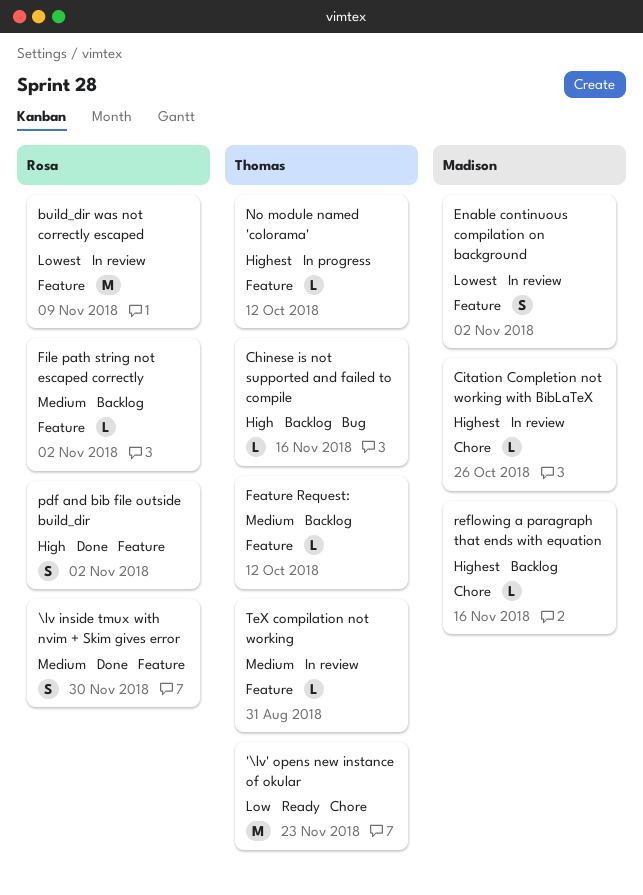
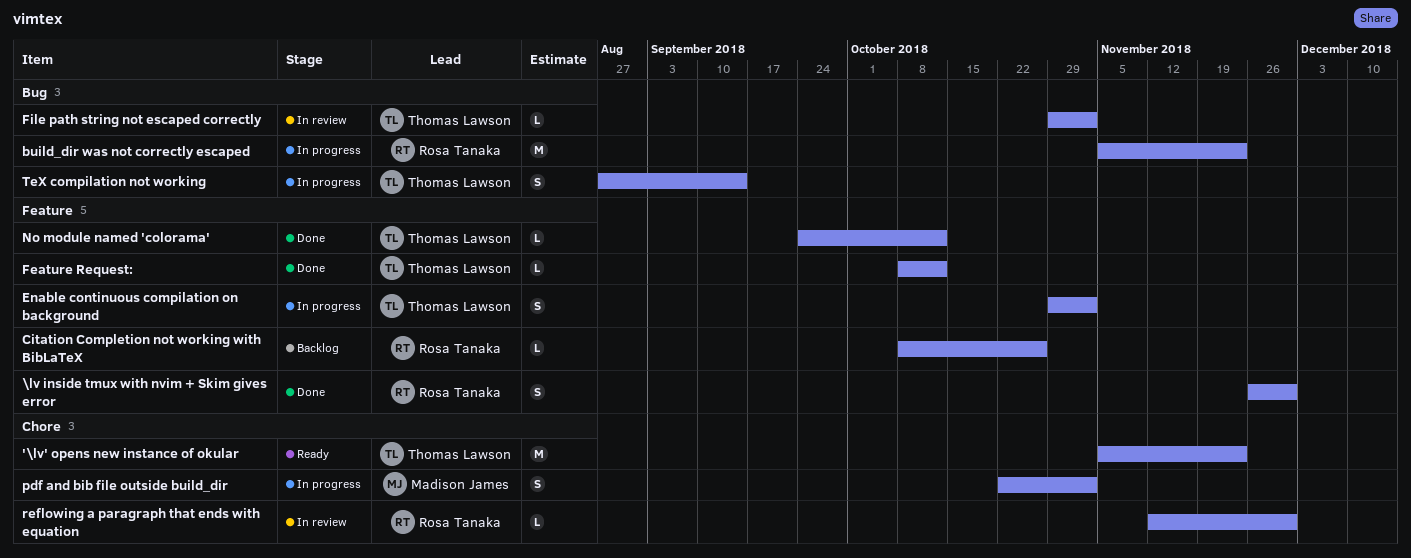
build_dir was not correctly escaped, status: In review -> In progress
build_dir was not correctly escaped, label: Feature -> Bug
build_dir was not correctly escaped, due: Nov 9 -> Nov 23
Chinese is not supported and failed to compile: present -> none
Citation Completion not working with BibLaTeX, status: In review -> Backlog
Citation Completion not working with BibLaTeX, owner: Madison James -> Rosa Tanaka
Citation Completion not working with BibLaTeX, label: Chore -> Feature
Enable continuous compilation on background, status: In review -> In progress
Enable continuous compilation on background, owner: Madison James -> Thomas Lawson
Feature Request:, status: Backlog -> Done
File path string not escaped correctly, status: Backlog -> In review
File path string not escaped correctly, owner: Rosa Tanaka -> Thomas Lawson
File path string not escaped correctly, label: Feature -> Bug
No module named 'colorama', status: In progress -> Done
pdf and bib file outside build_dir, status: Done -> In progress
pdf and bib file outside build_dir, owner: Rosa Tanaka -> Madison James
pdf and bib file outside build_dir, label: Feature -> Chore
reflowing a paragraph that ends with equation, status: Backlog -> In review
reflowing a paragraph that ends with equation, owner: Madison James -> Rosa Tanaka
reflowing a paragraph that ends with equation, due: Nov 16 -> Nov 30
TeX compilation not working, status: In review -> In progress
TeX compilation not working, label: Feature -> Bug
TeX compilation not working, estimate: L -> S
TeX compilation not working, due: Aug 31 -> Sep 14

